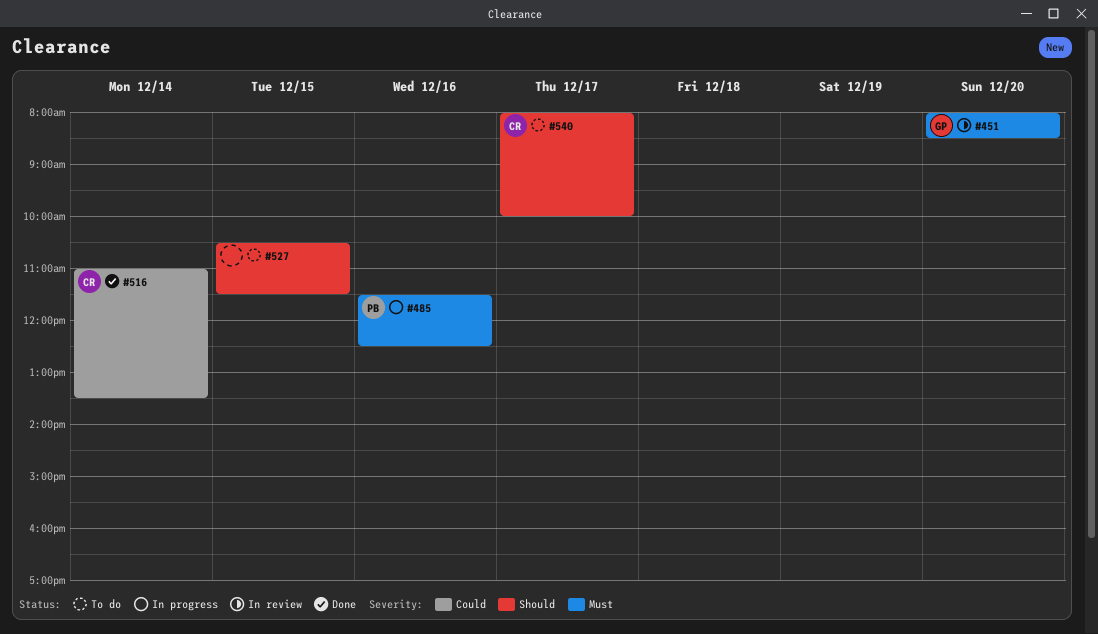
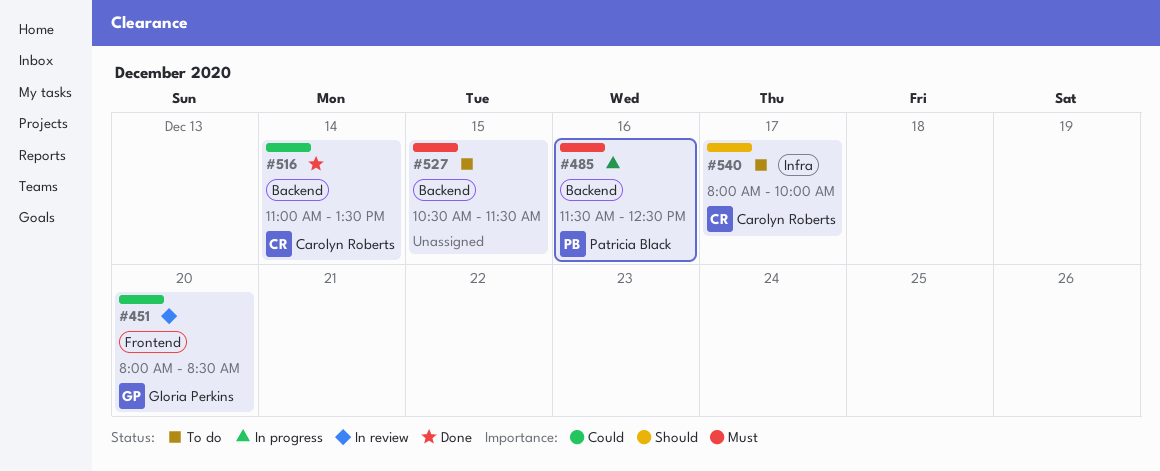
#451, priority: Must -> Could
#527, priority: Should -> Must

